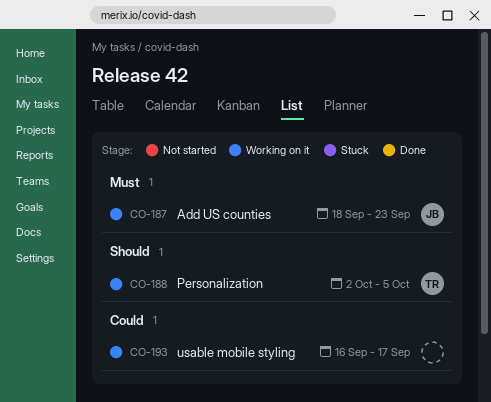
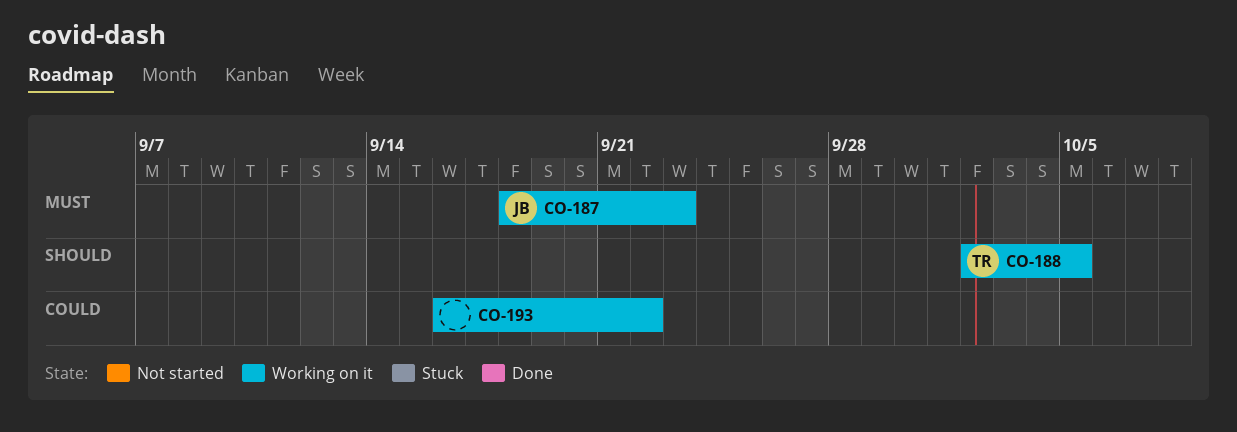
CO-193, due: Sep 17 -> Sep 22

